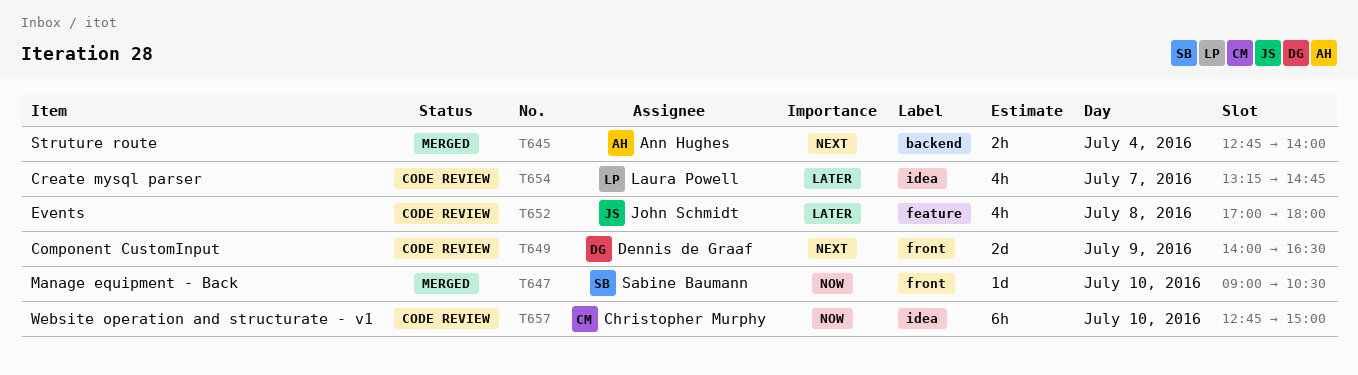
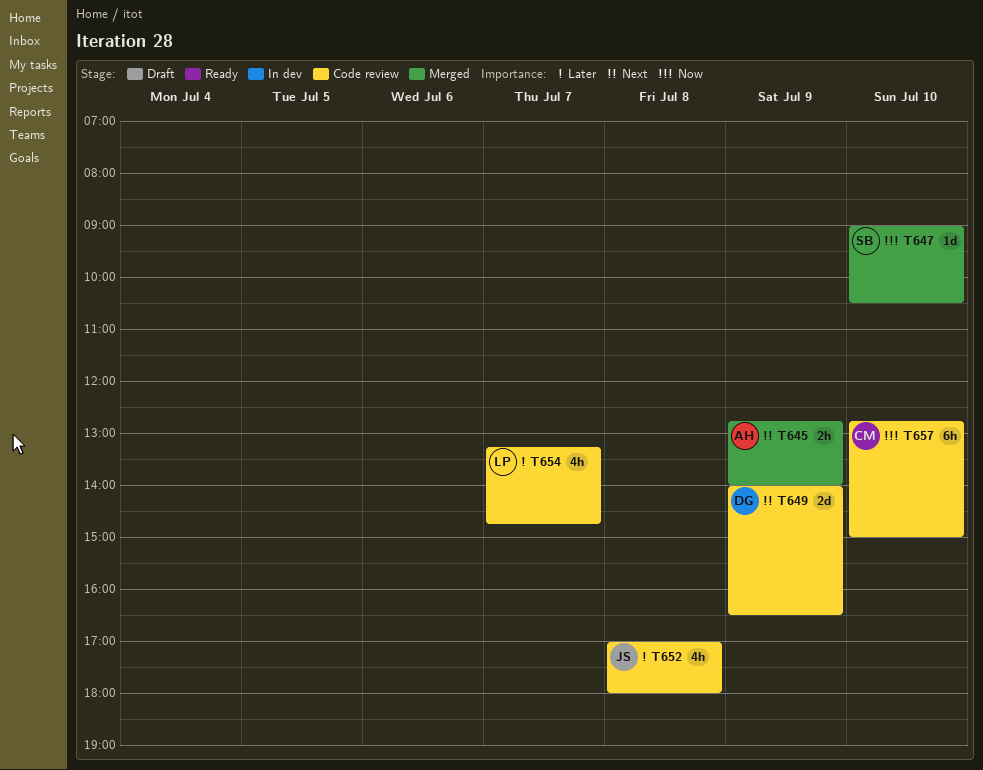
T645, day: Jul 4 -> Jul 9

